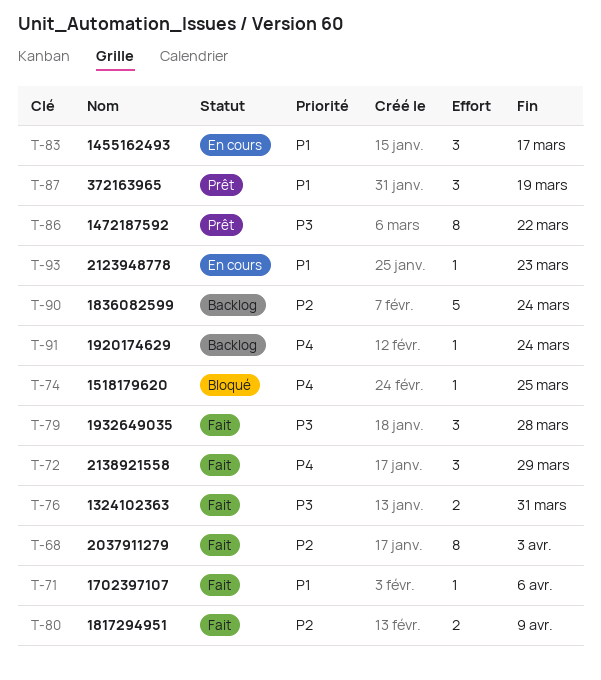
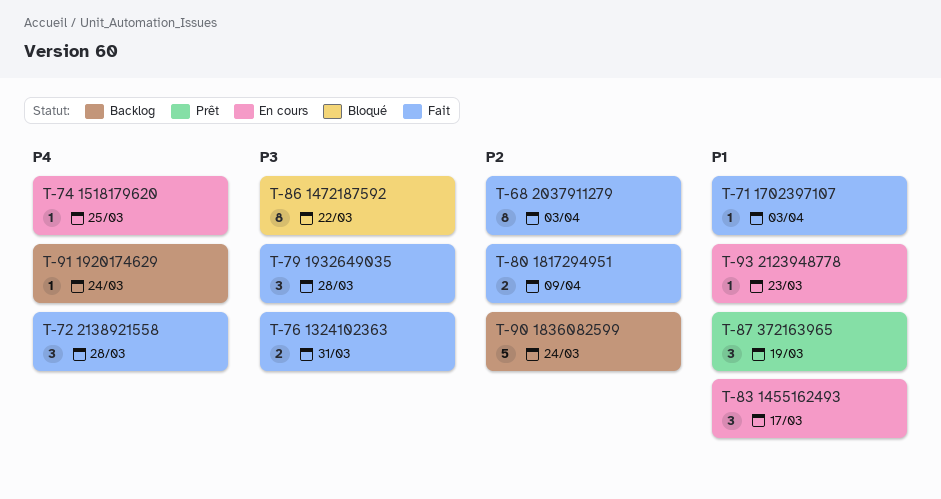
T-71, due: Apr 6 -> Apr 3
T-72, due: Mar 29 -> Mar 28
T-74, status: Bloqué -> En cours
T-86, status: Prêt -> Bloqué

